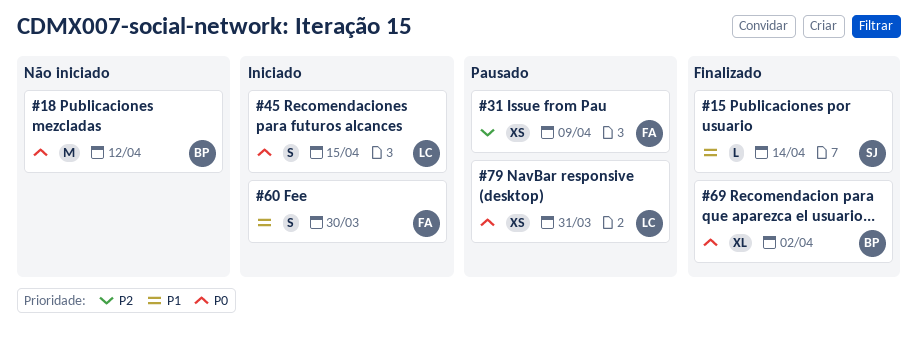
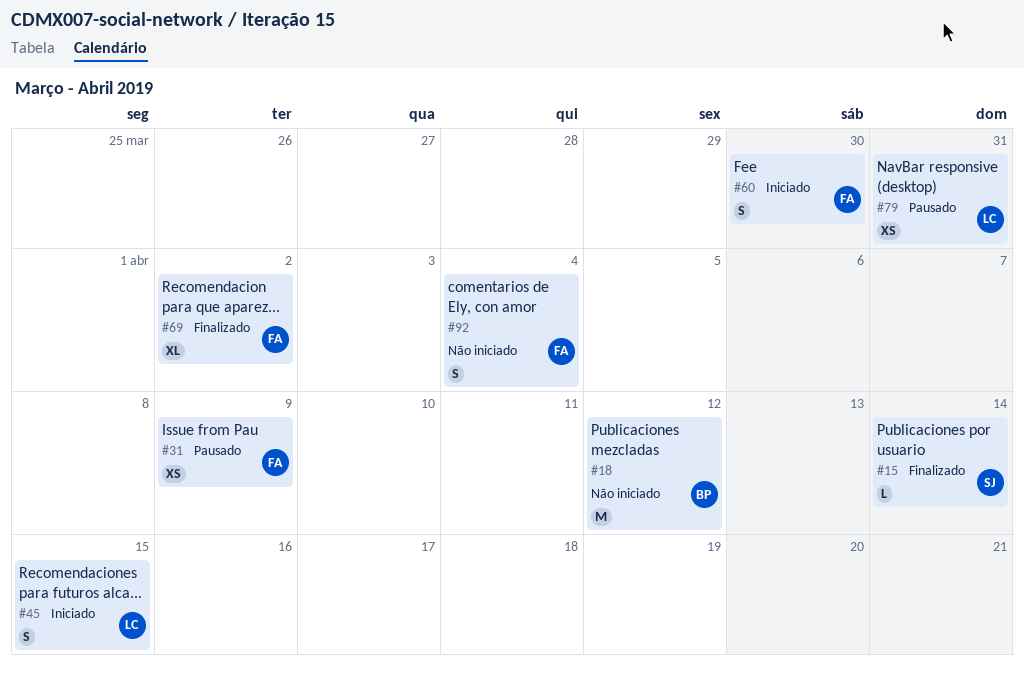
#69, owner: BP -> FA
#92: none -> present

